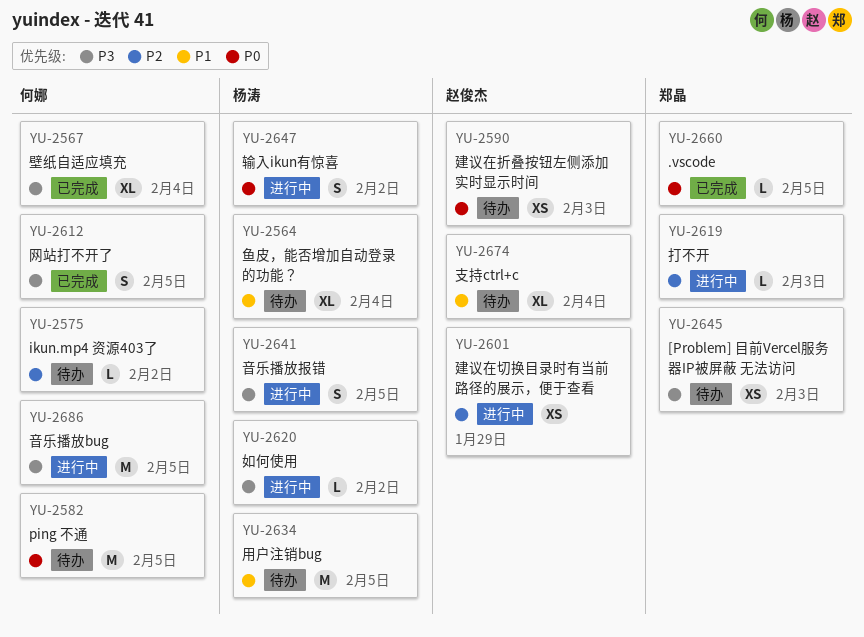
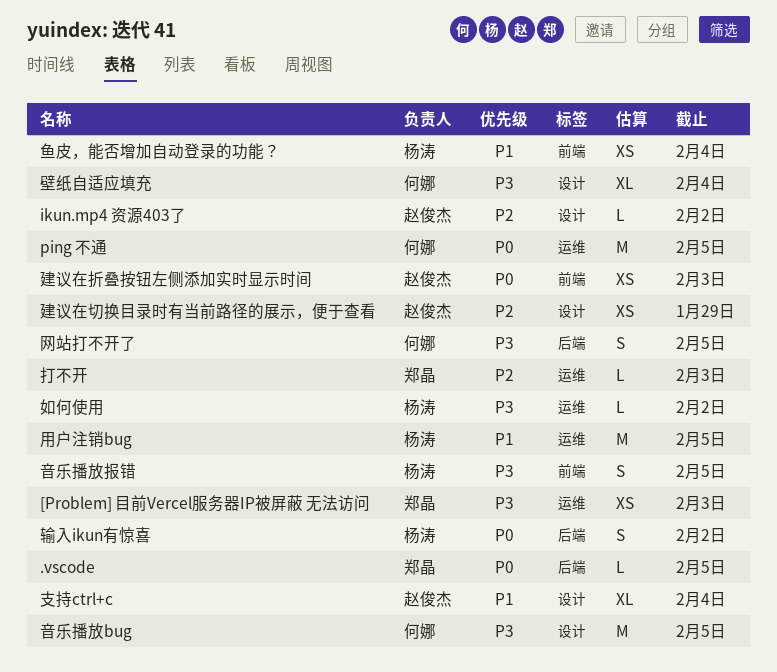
ikun.mp4 资源403了, owner: 何娜 -> 赵俊杰
鱼皮，能否增加自动登录的功能？, estimate: XL -> XS

